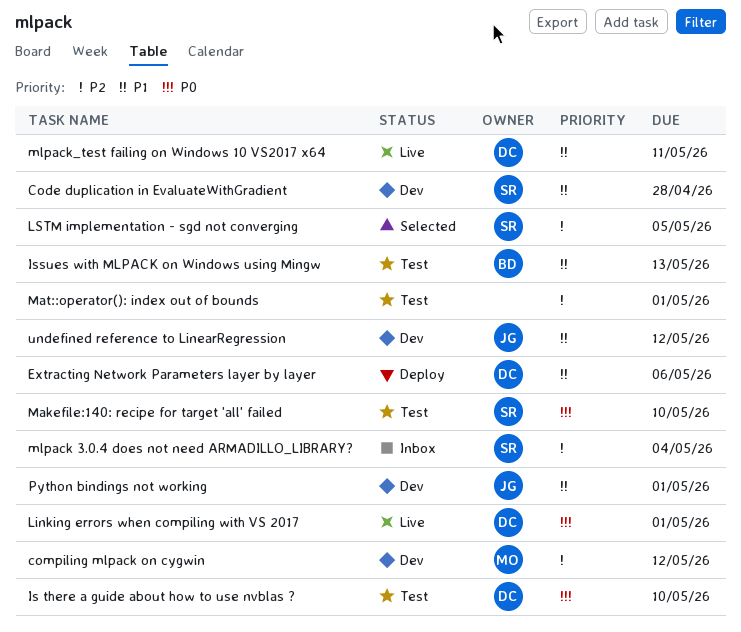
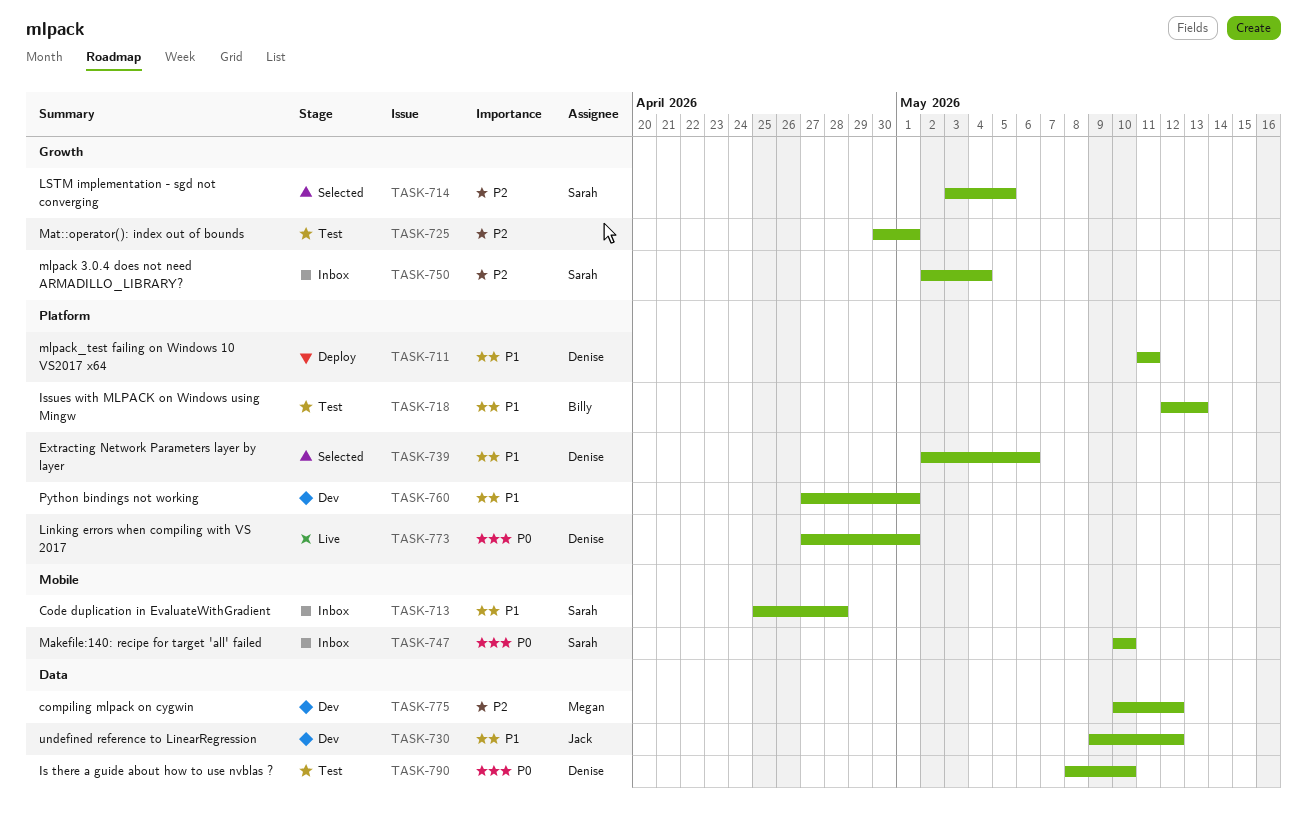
Code duplication in EvaluateWithGradient, status: Dev -> Inbox
Extracting Network Parameters layer by layer, status: Deploy -> Selected
Makefile:140: recipe for target 'all' failed, status: Test -> Inbox
mlpack_test failing on Windows 10 VS2017 x64, status: Live -> Deploy
Python bindings not working, owner: Jack -> none

